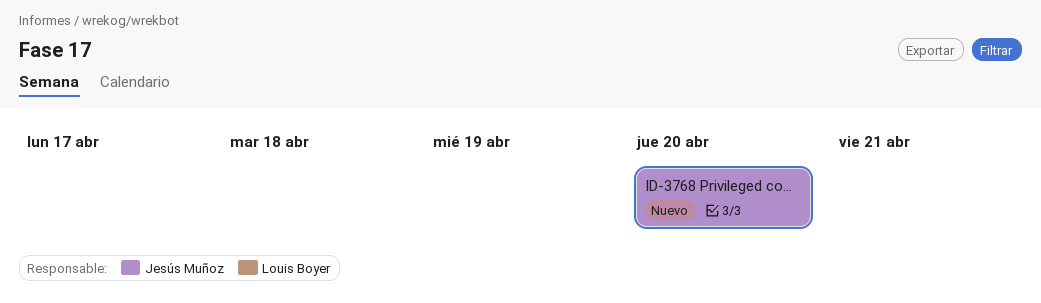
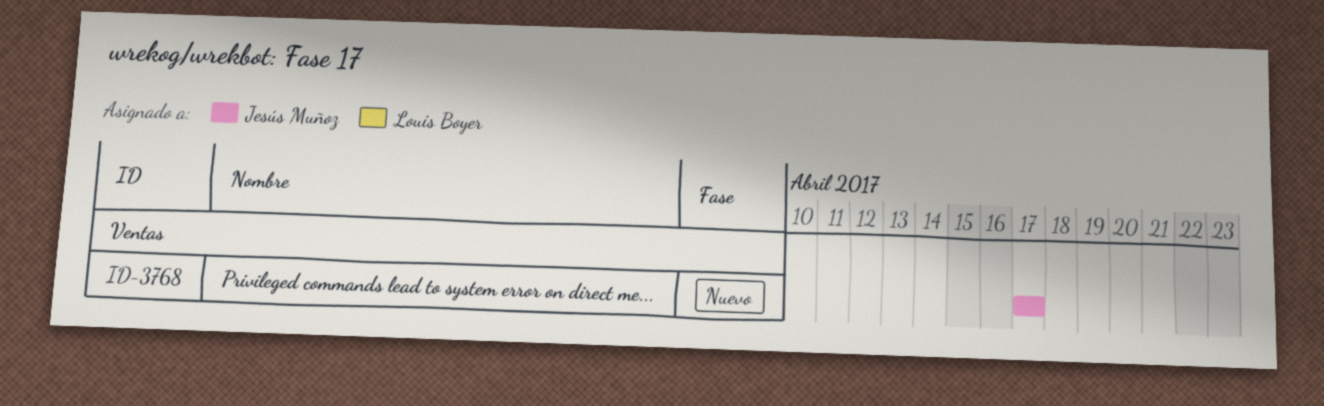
ID-3768, due: Apr 20 -> Apr 17

